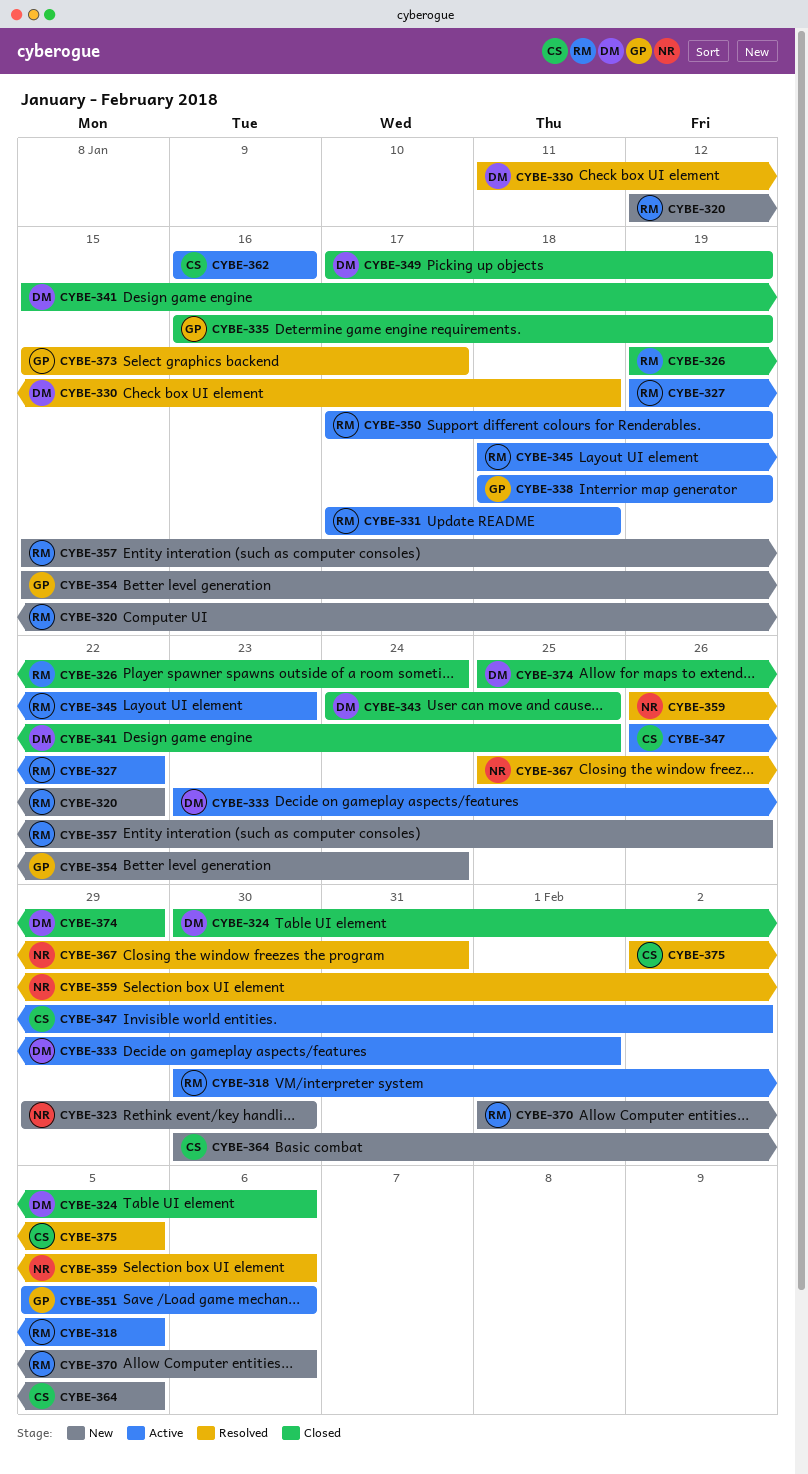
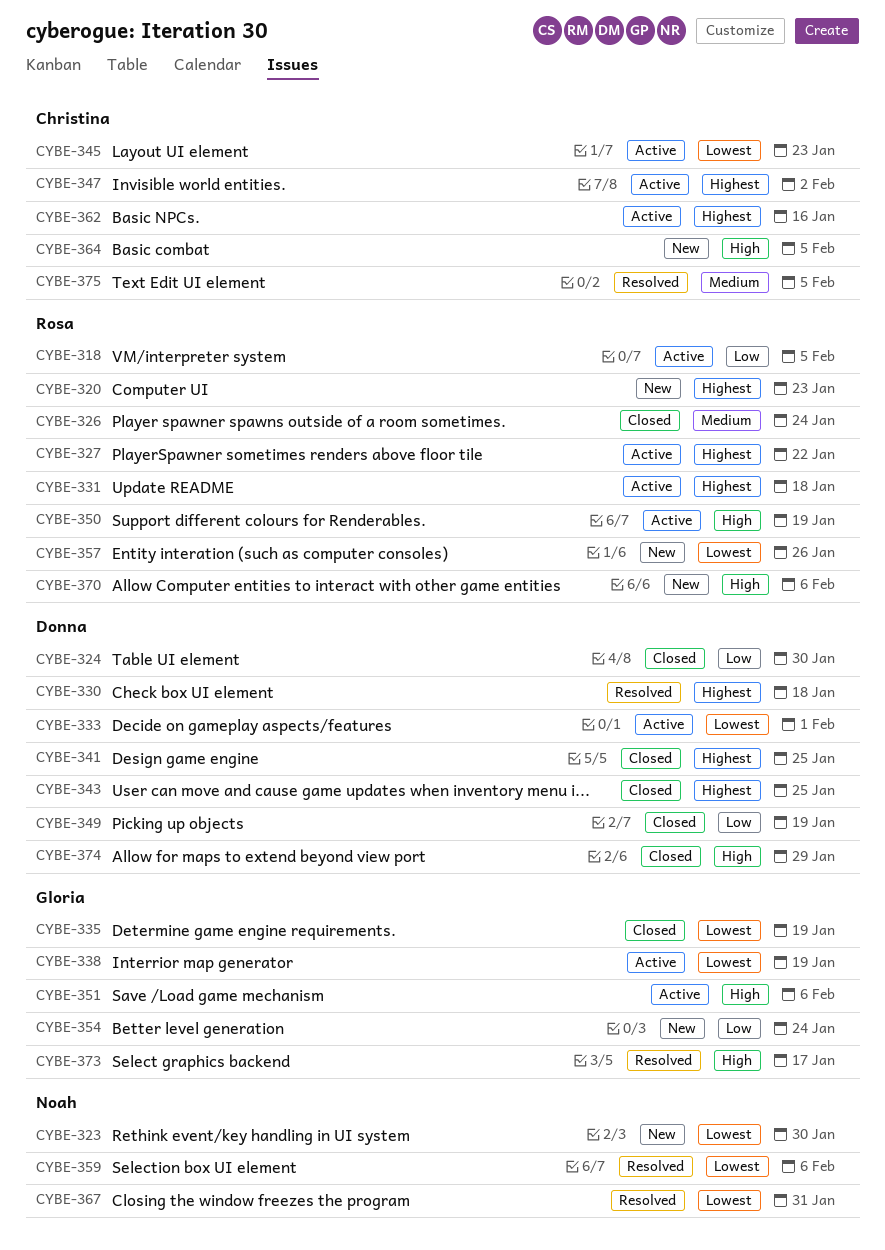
CYBE-320, due: Jan 22 -> Jan 23
CYBE-324, due: Feb 6 -> Jan 30
CYBE-345, owner: Rosa -> Christina

